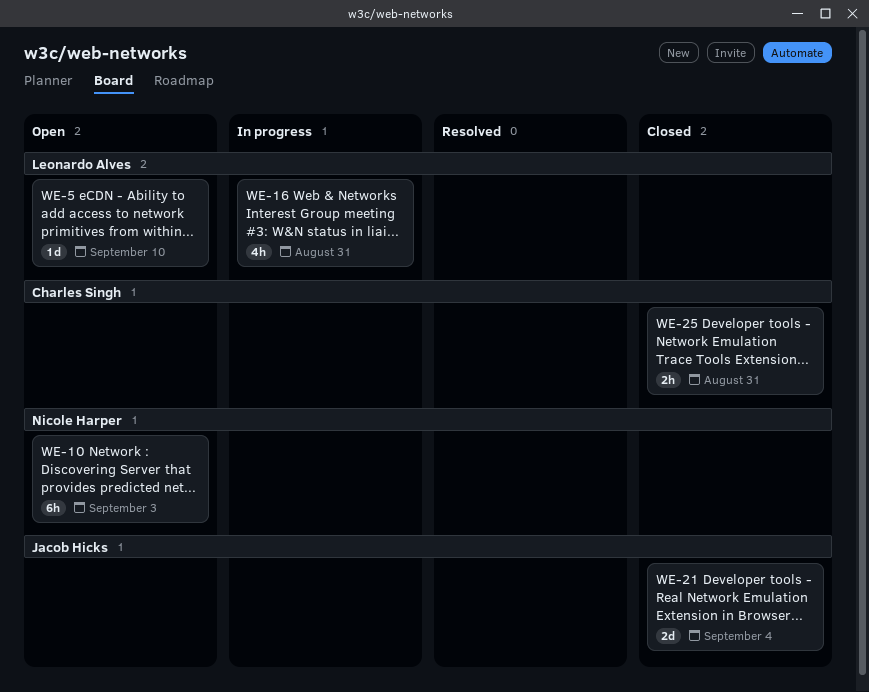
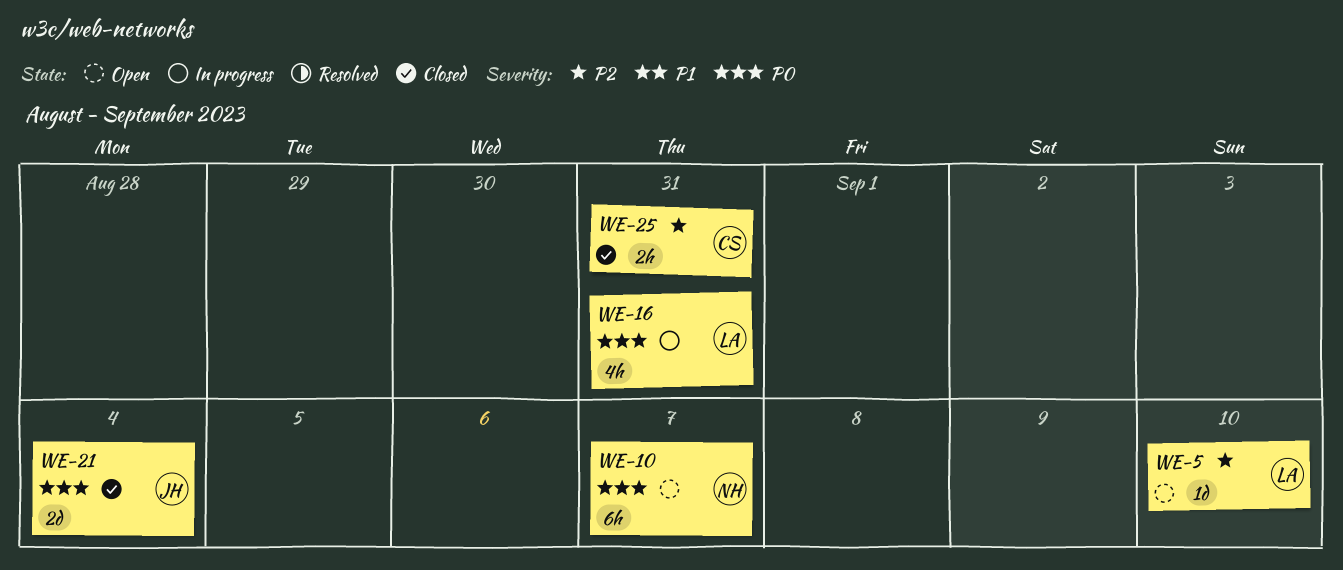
WE-10, due: Sep 3 -> Sep 7

